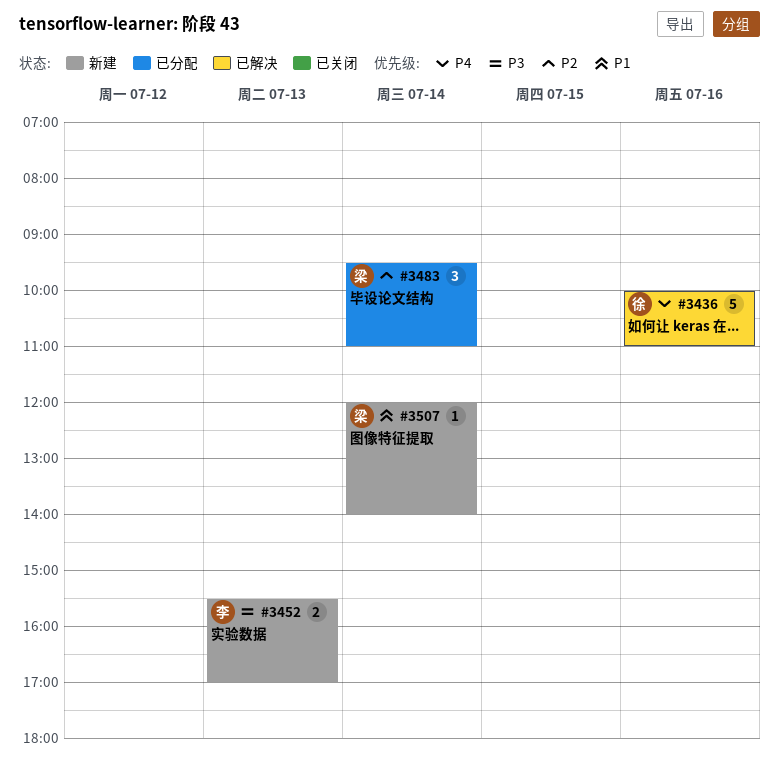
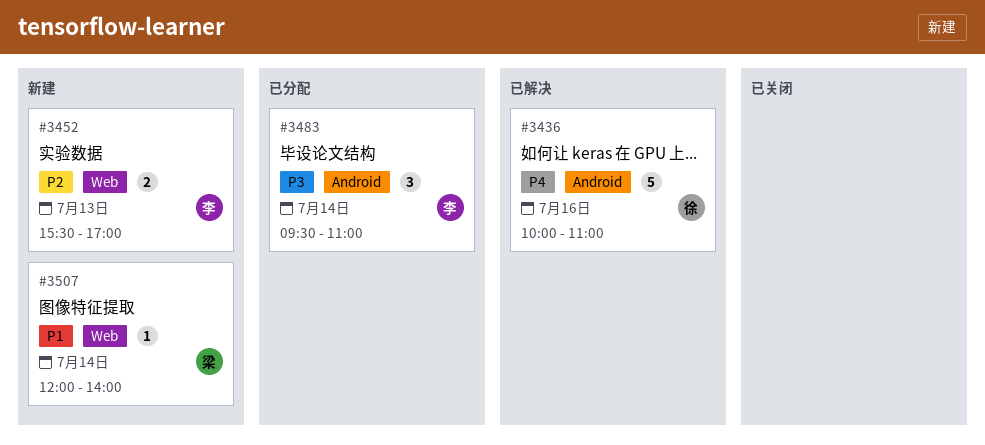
#3452, priority: P3 -> P2
#3483, owner: 梁 -> 李
#3483, priority: P2 -> P3

